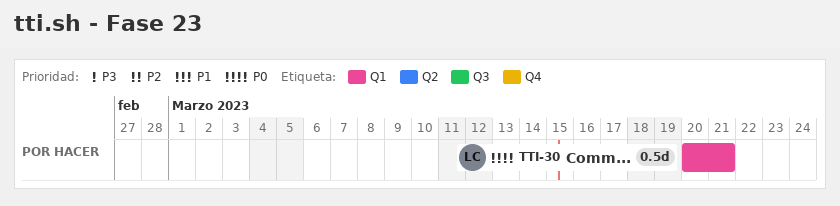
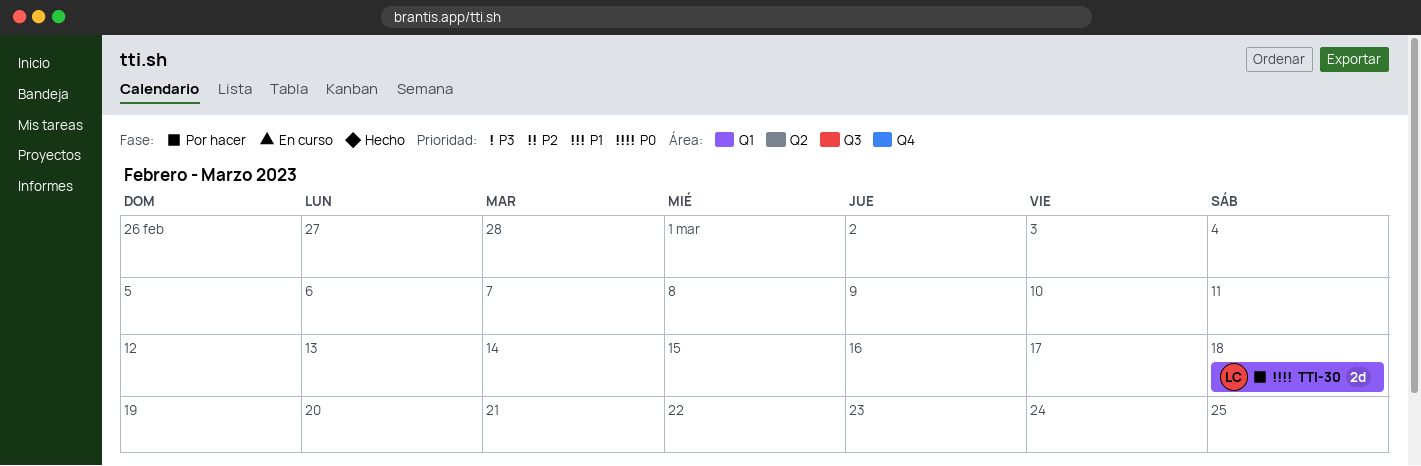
TTI-30, estimate: 0.5d -> 2d
TTI-30, start: Mar 20 -> Mar 18
TTI-30, due: Mar 21 -> Mar 18

